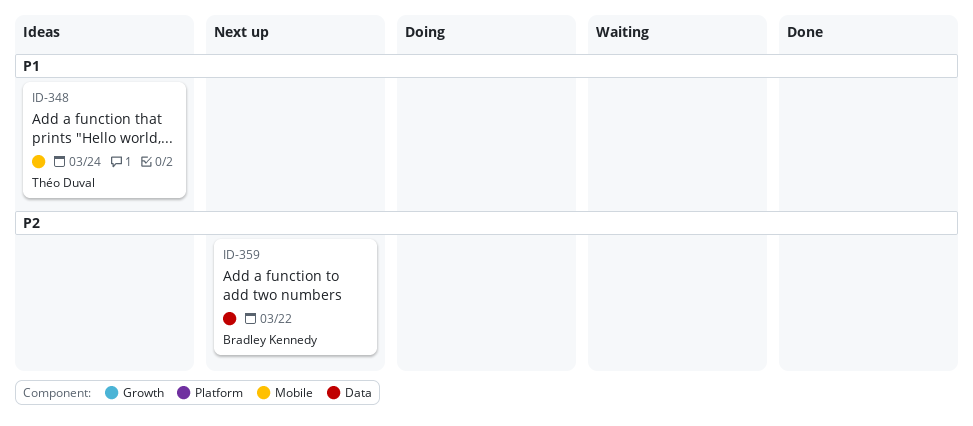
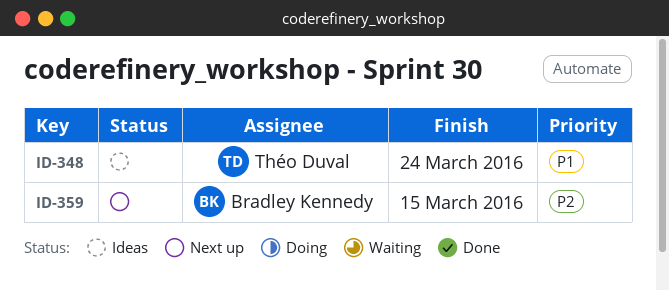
ID-359, due: Mar 22 -> Mar 15

